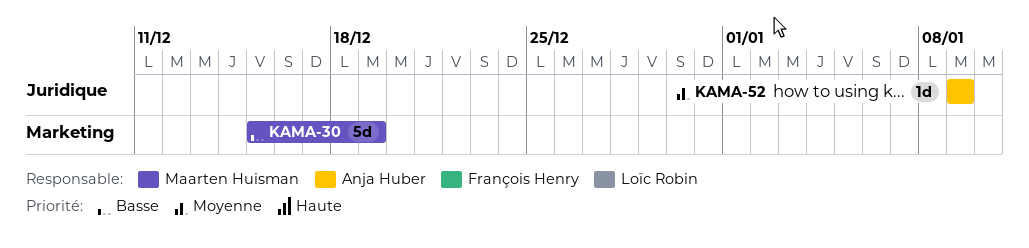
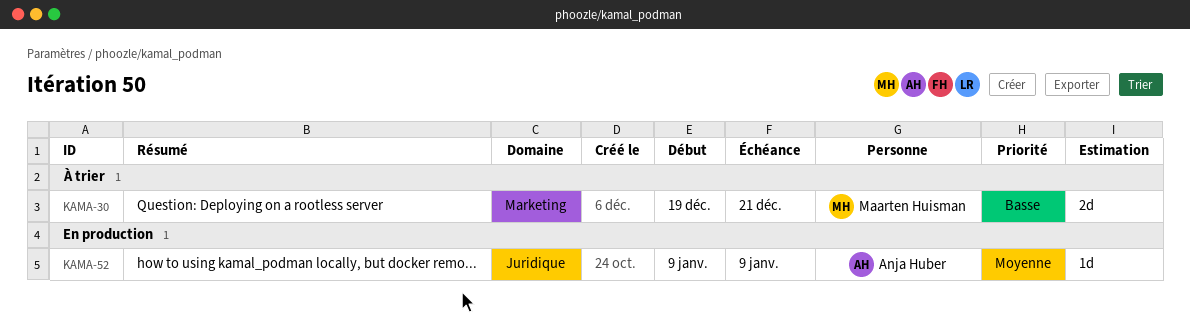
KAMA-30, estimate: 5d -> 2d
KAMA-30, start: Dec 15 -> Dec 19
KAMA-30, due: Dec 19 -> Dec 21

